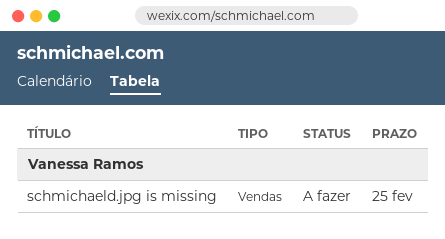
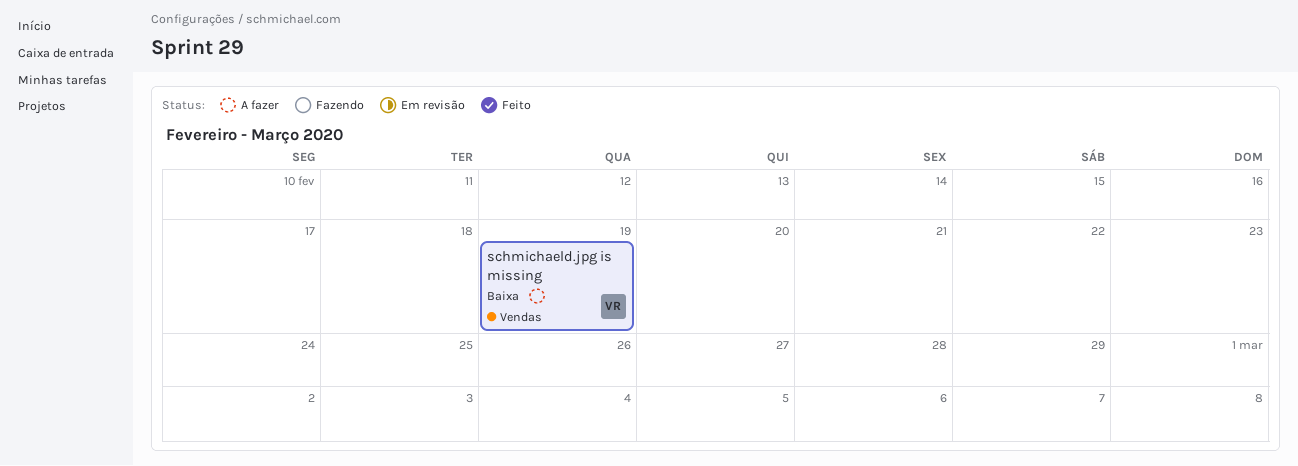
schmichaeld.jpg is missing, due: Feb 25 -> Feb 19

